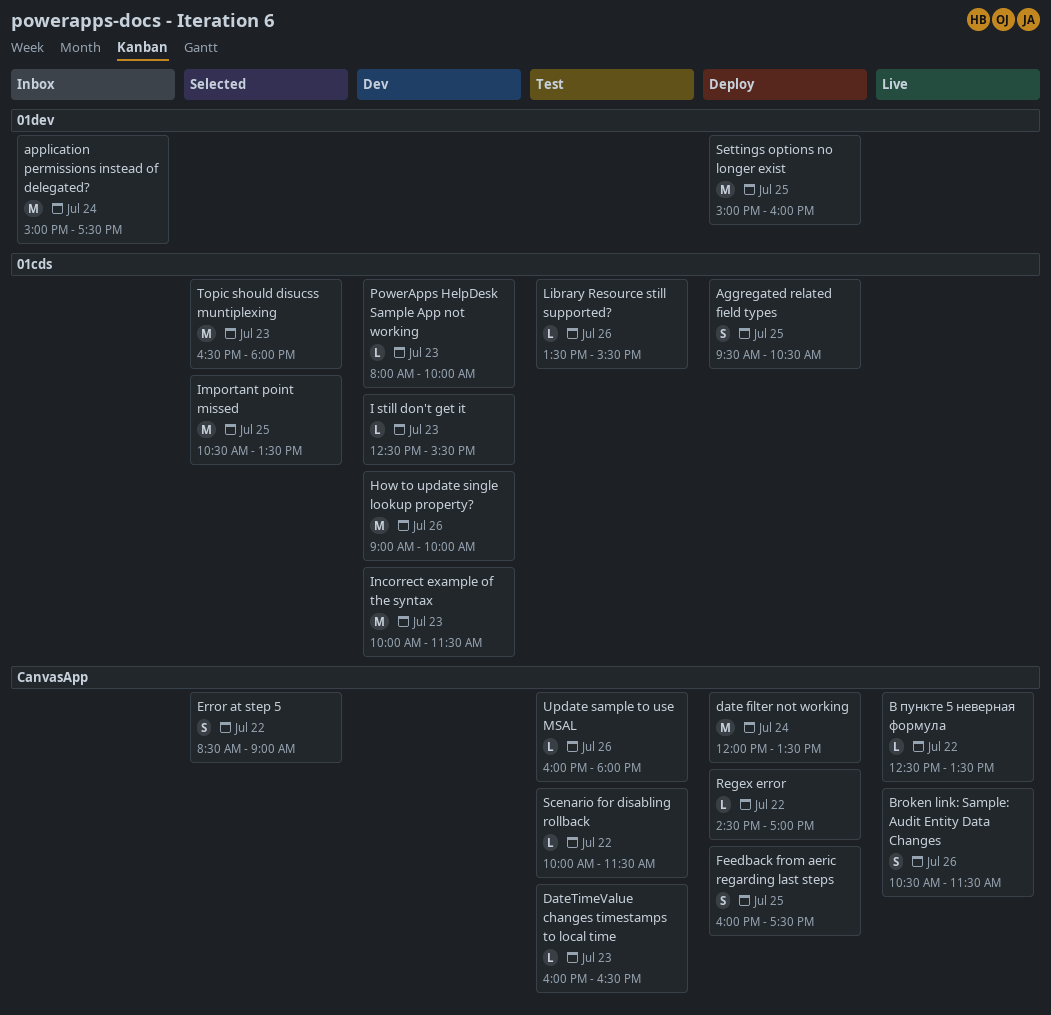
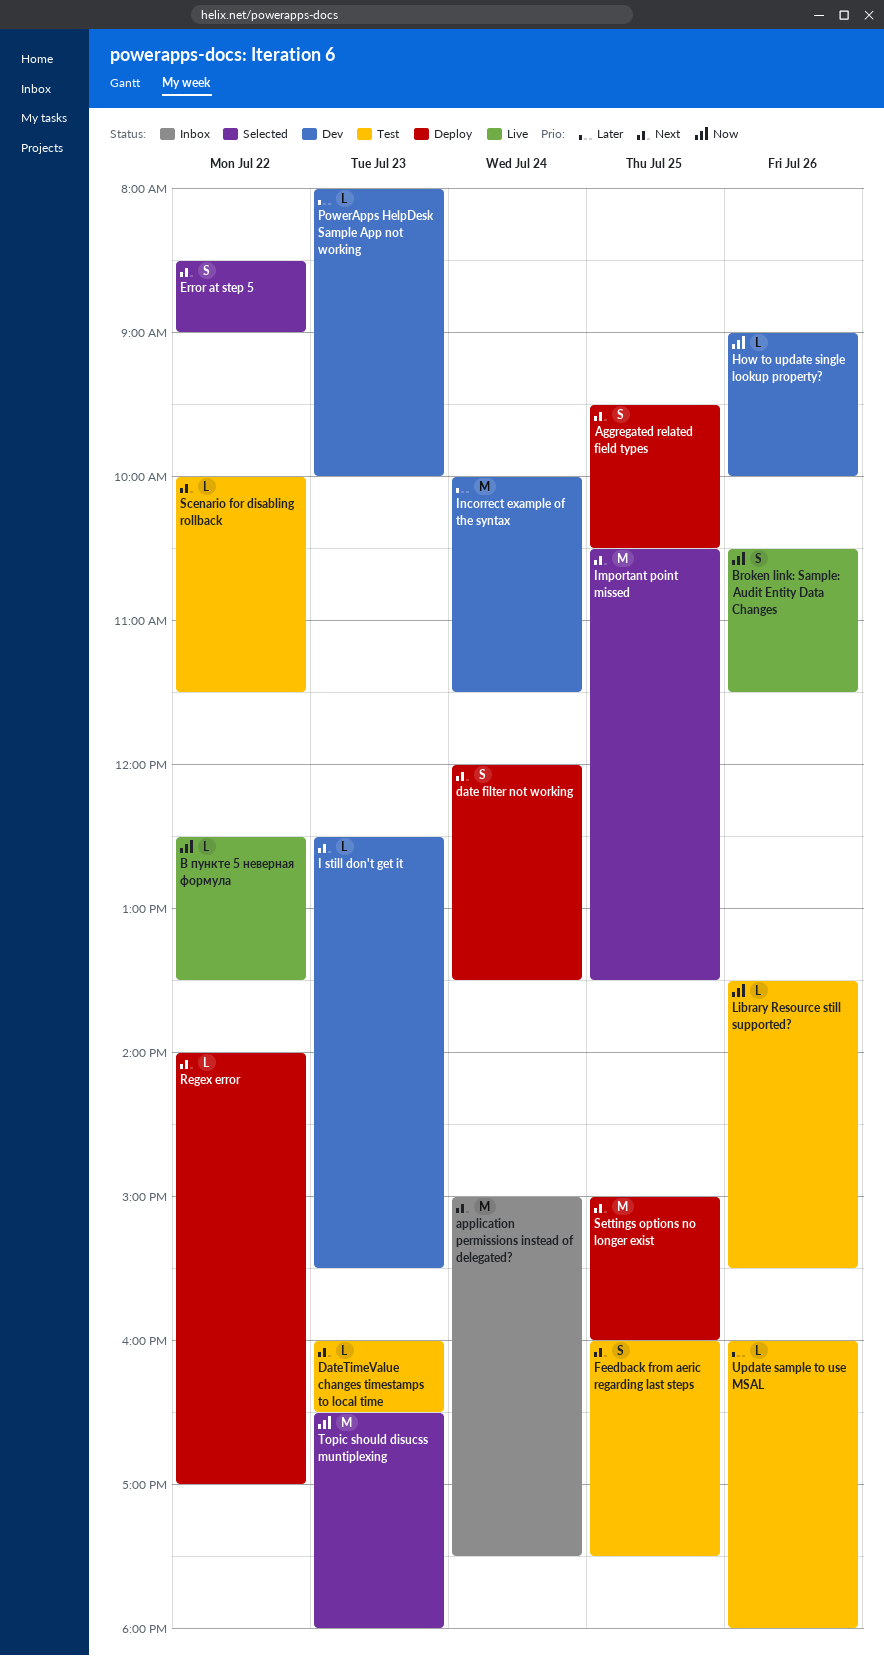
date filter not working, estimate: M -> S
Feedback from aeric regarding last steps, status: Deploy -> Test
How to update single lookup property?, estimate: M -> L
Incorrect example of the syntax, day: Jul 23 -> Jul 24
Regex error, begins: 14:30 -> 14:00

